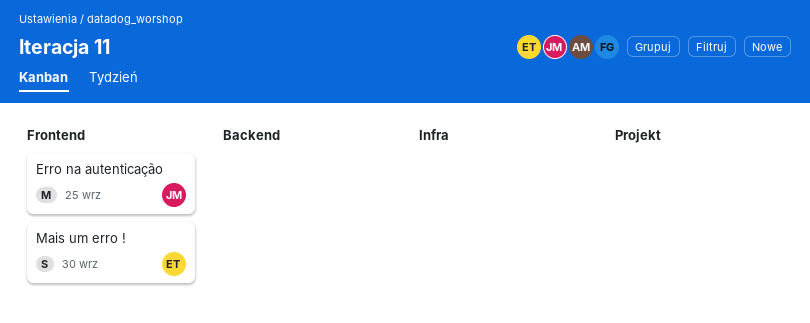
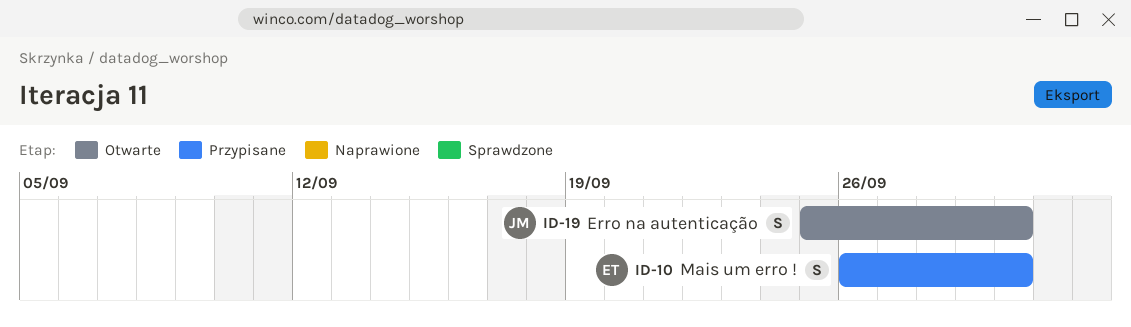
Erro na autenticação, estimate: M -> S
Erro na autenticação, due: Sep 25 -> Sep 30

